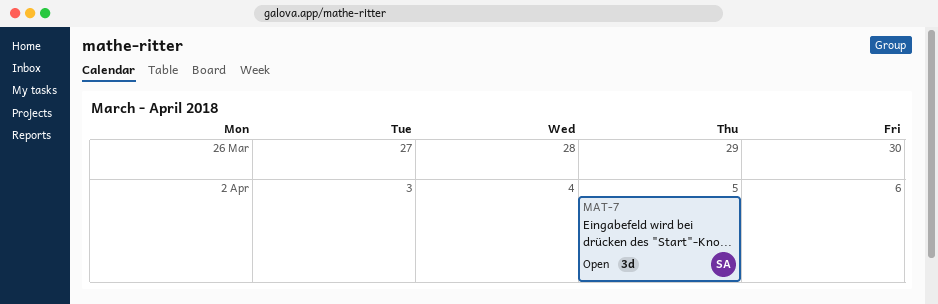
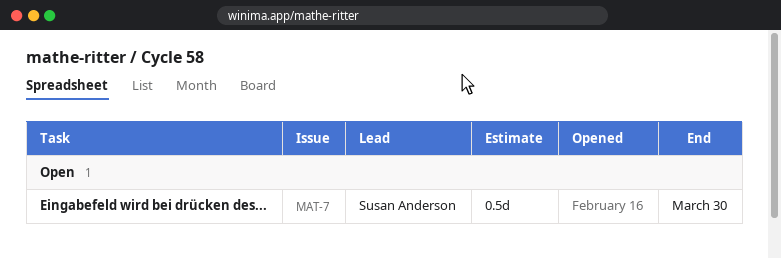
MAT-7, estimate: 3d -> 0.5d
MAT-7, due: Apr 5 -> Mar 30

